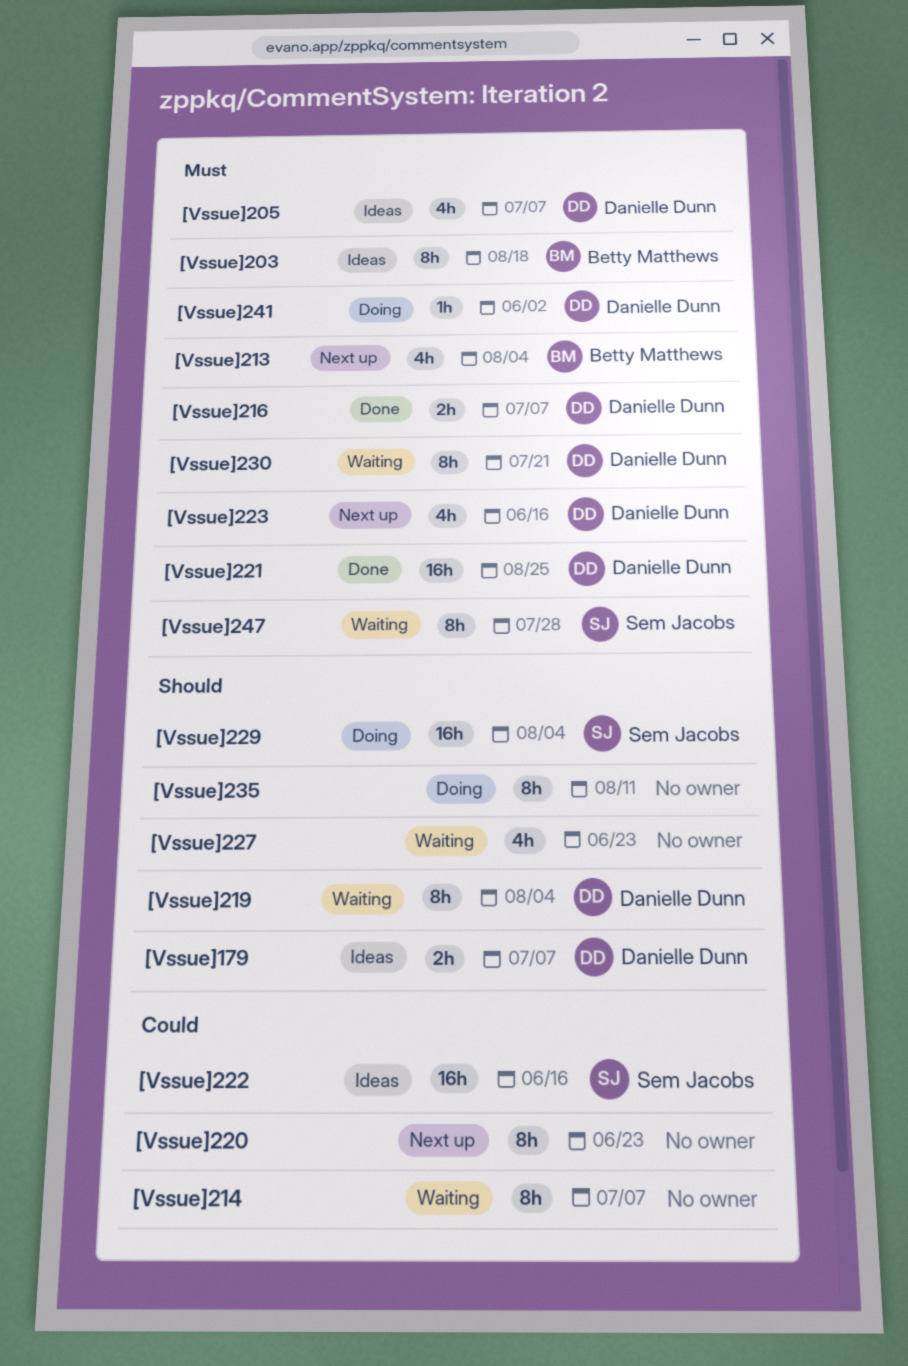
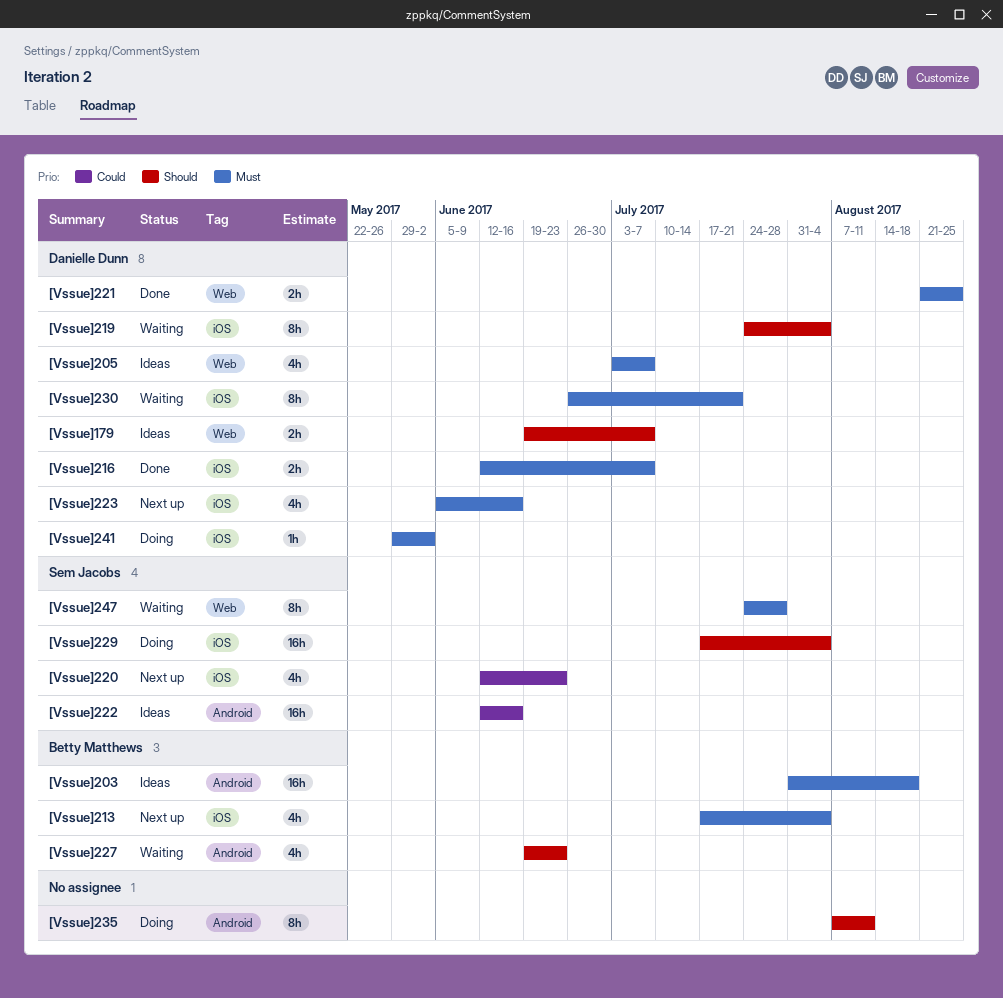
[Vssue]203, estimate: 8h -> 16h
[Vssue]214: present -> none
[Vssue]220, owner: none -> Sem Jacobs
[Vssue]220, estimate: 8h -> 4h
[Vssue]221, estimate: 16h -> 2h
[Vssue]227, owner: none -> Betty Matthews

